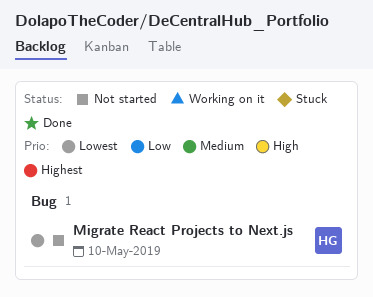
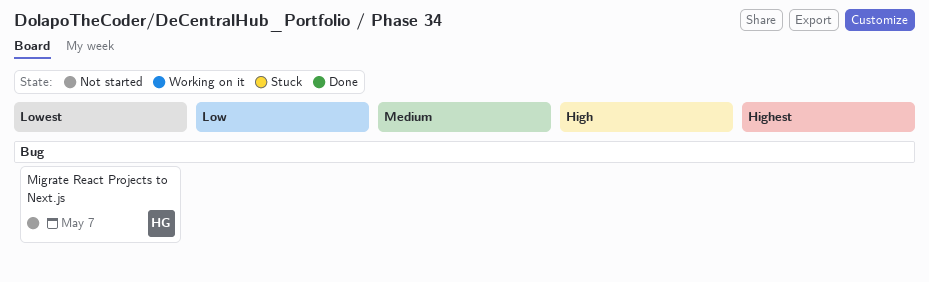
Migrate React Projects to Next.js, due: May 10 -> May 7

